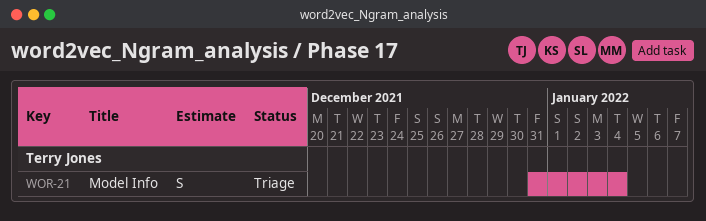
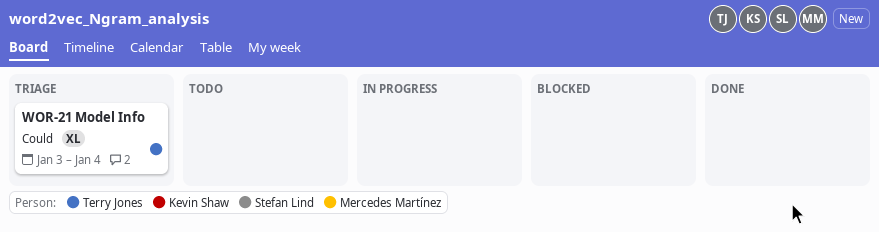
WOR-21, estimate: S -> XL
WOR-21, start: Dec 31 -> Jan 3

